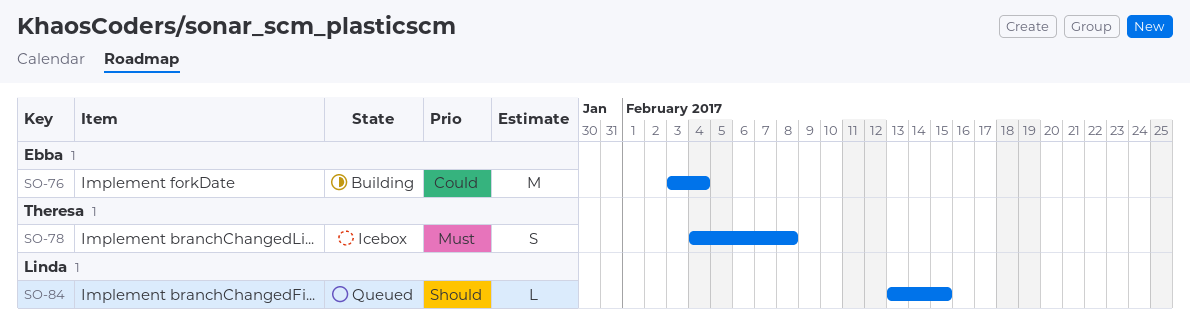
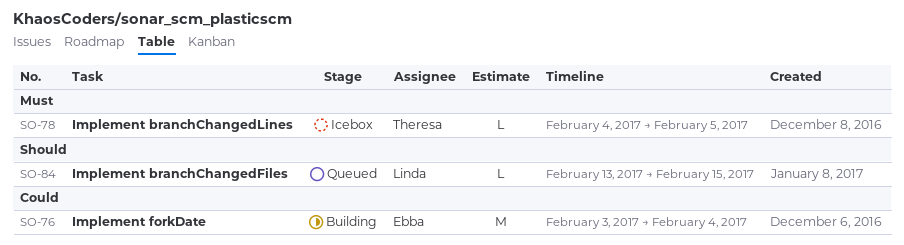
SO-78, estimate: S -> L
SO-78, due: Feb 8 -> Feb 5

